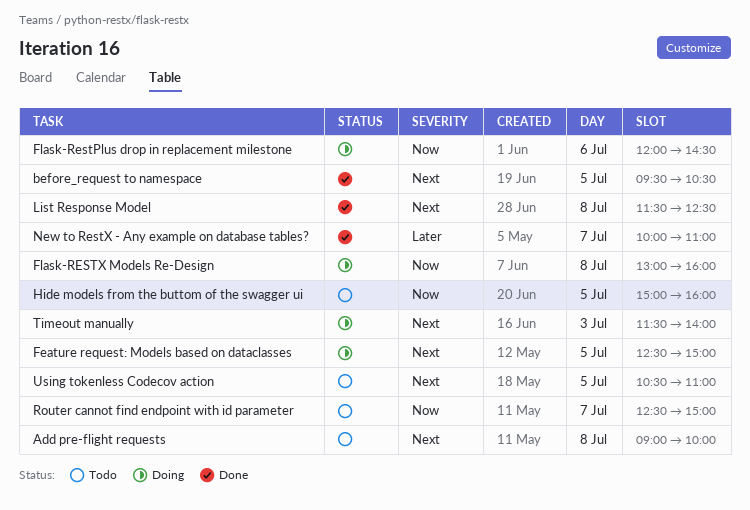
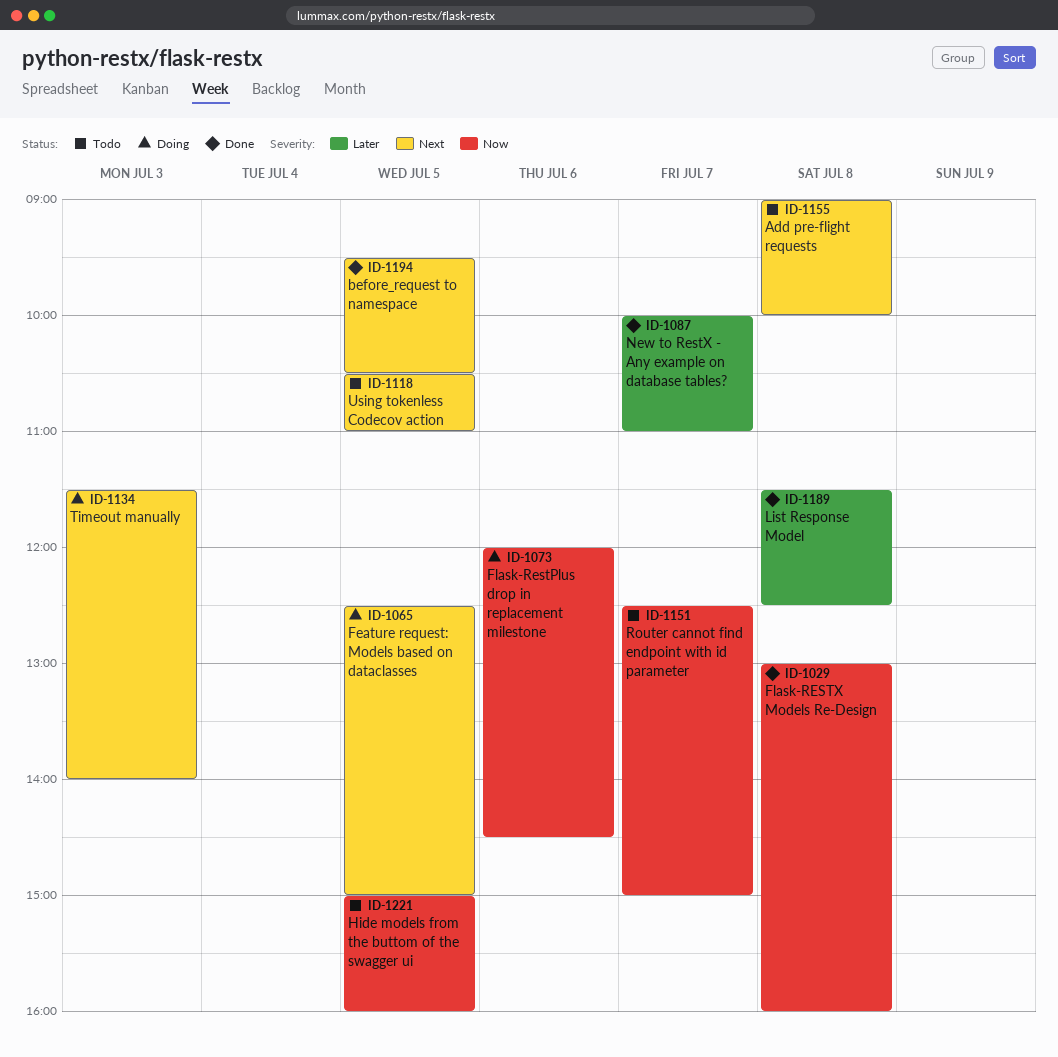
Flask-RESTX Models Re-Design, status: Doing -> Done
List Response Model, priority: Next -> Later

